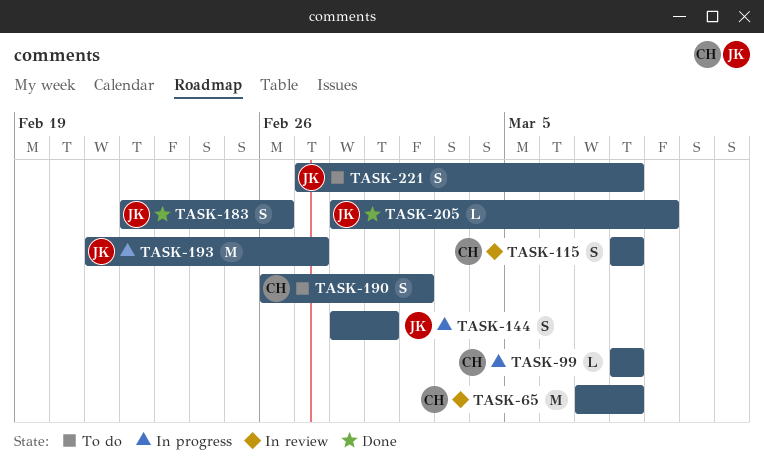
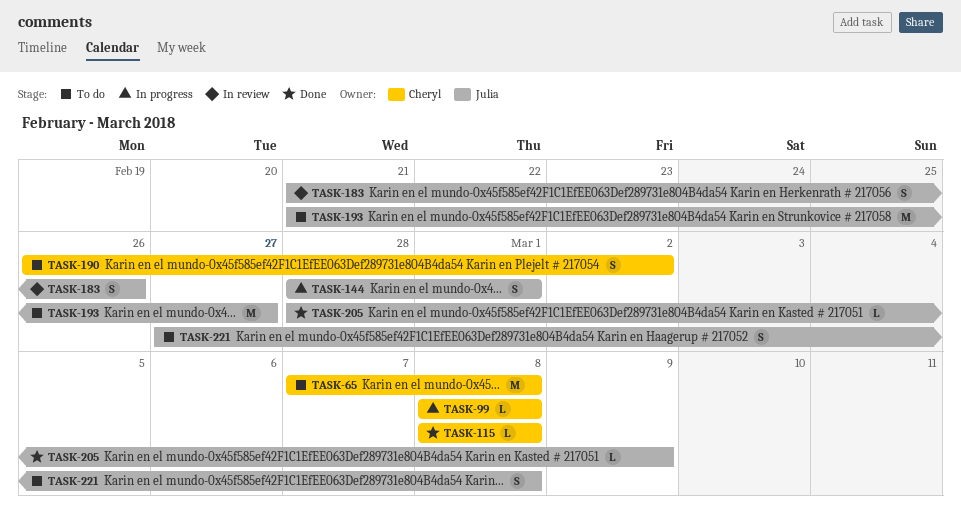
TASK-65, status: In review -> To do
TASK-115, status: In review -> Done
TASK-115, estimate: S -> L
TASK-183, status: Done -> In review
TASK-183, start: Feb 22 -> Feb 21
TASK-193, status: In progress -> To do

